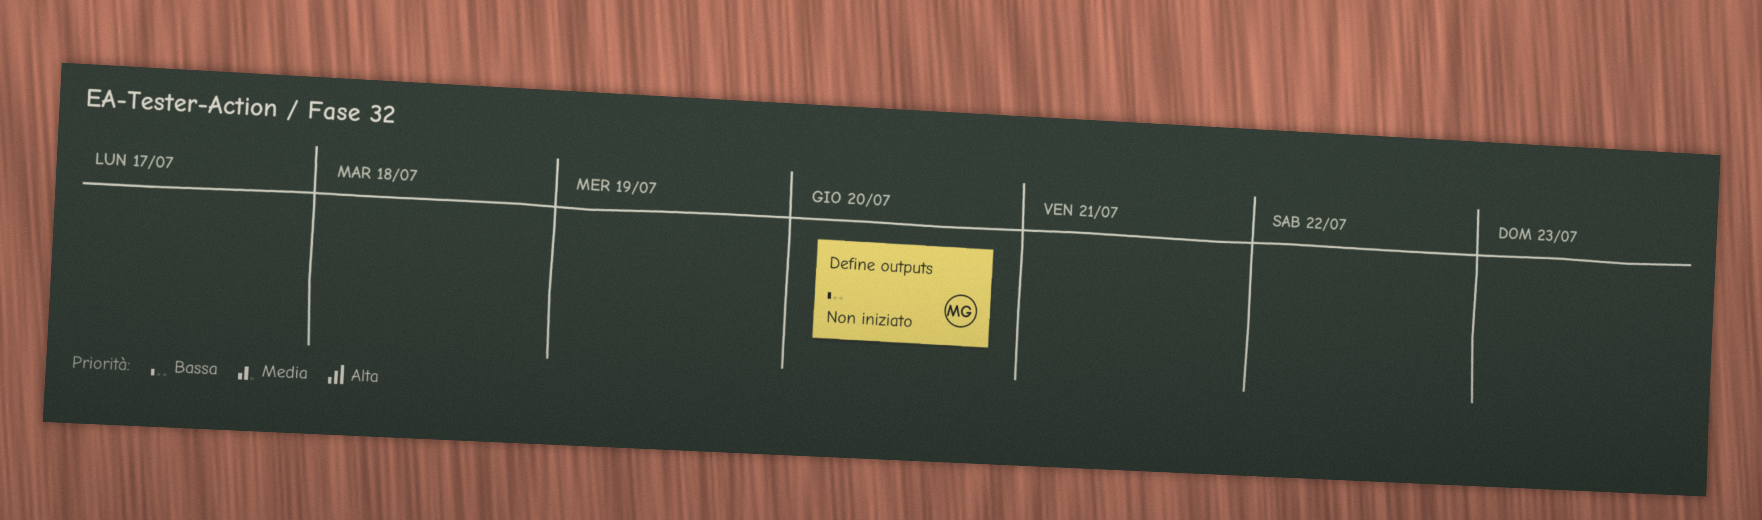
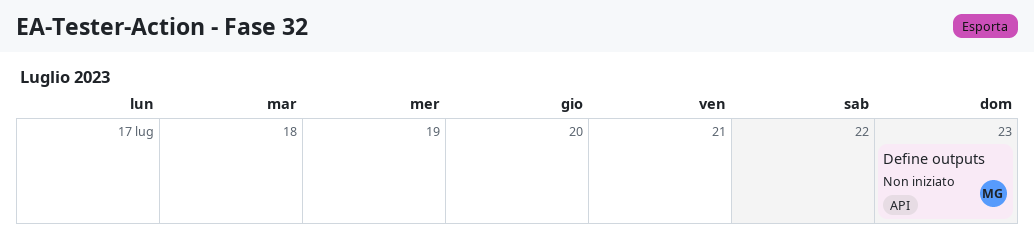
Define outputs, due: Jul 20 -> Jul 23

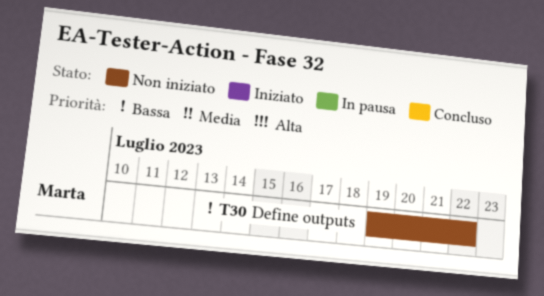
Define outputs, due: Jul 23 -> Jul 22

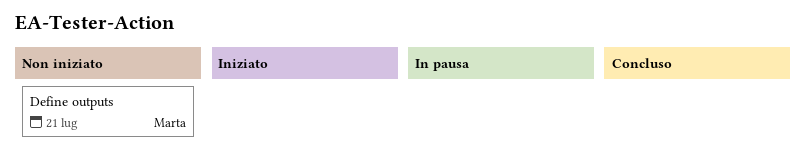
Define outputs, due: Jul 22 -> Jul 21

